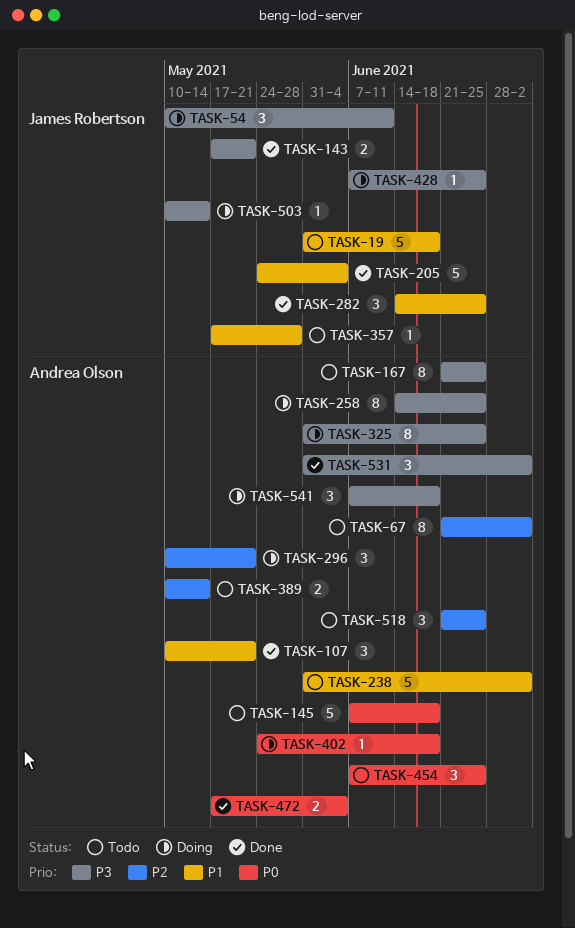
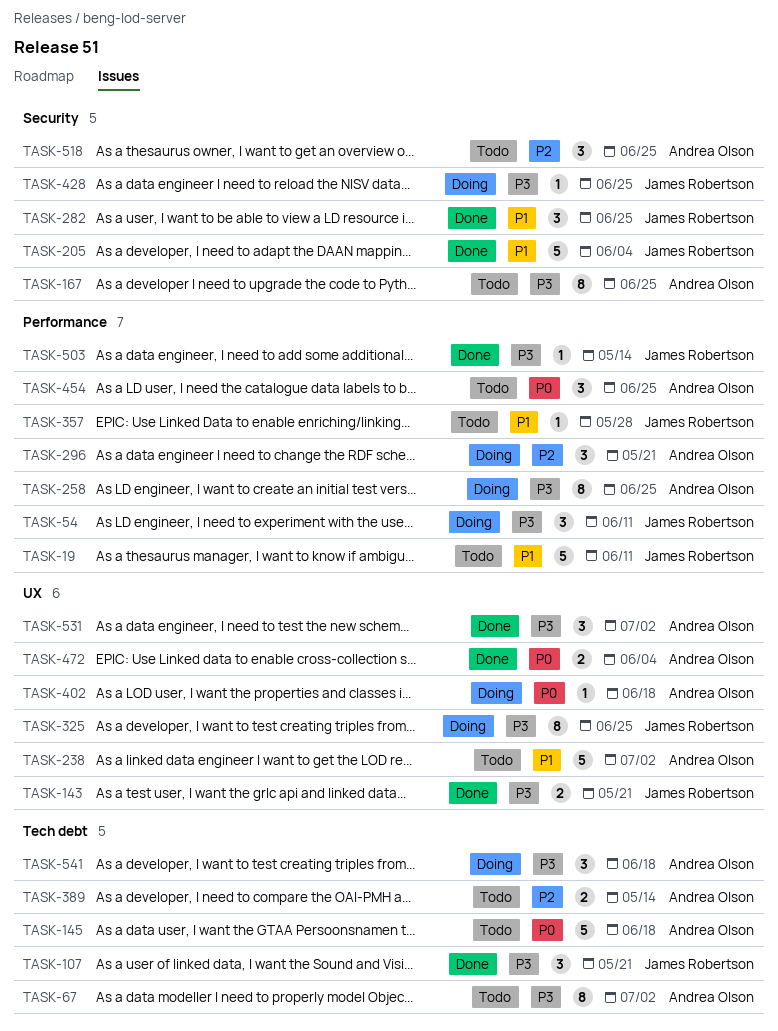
TASK-19, due: Jun 18 -> Jun 11
TASK-67, priority: P2 -> P3
TASK-107, owner: Andrea Olson -> James Robertson
TASK-107, priority: P1 -> P3
TASK-325, owner: Andrea Olson -> James Robertson
TASK-503, status: Doing -> Done

